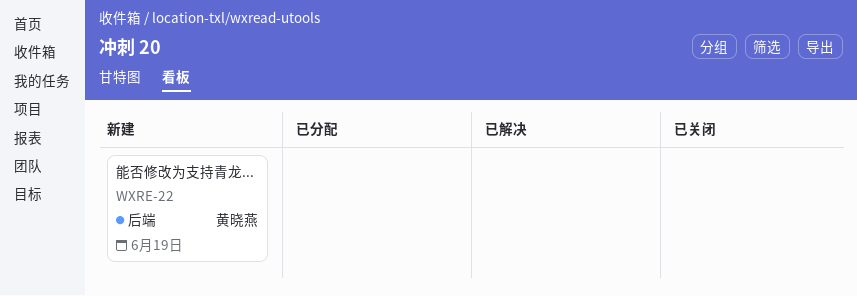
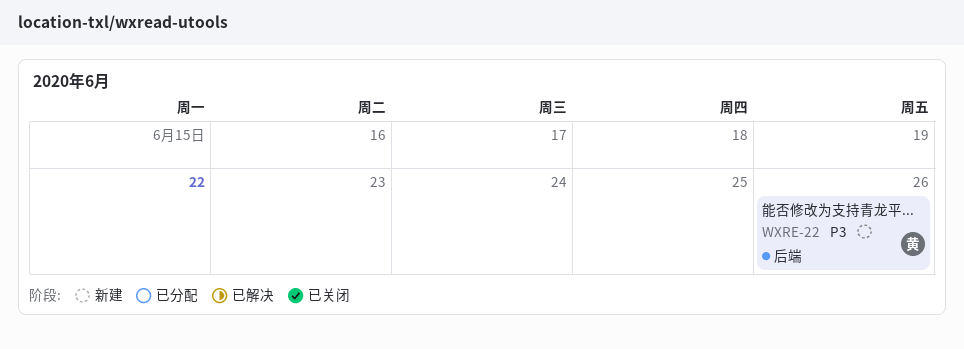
WXRE-22, due: Jun 19 -> Jun 26

